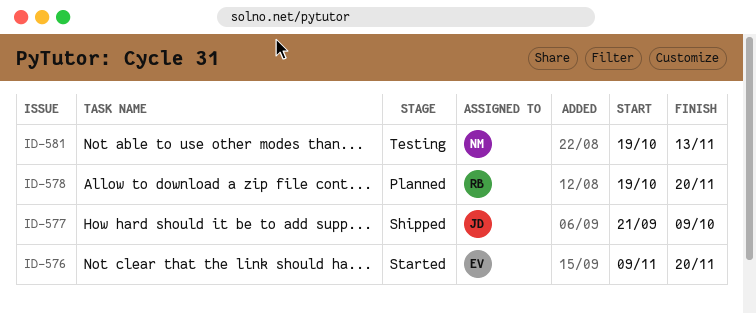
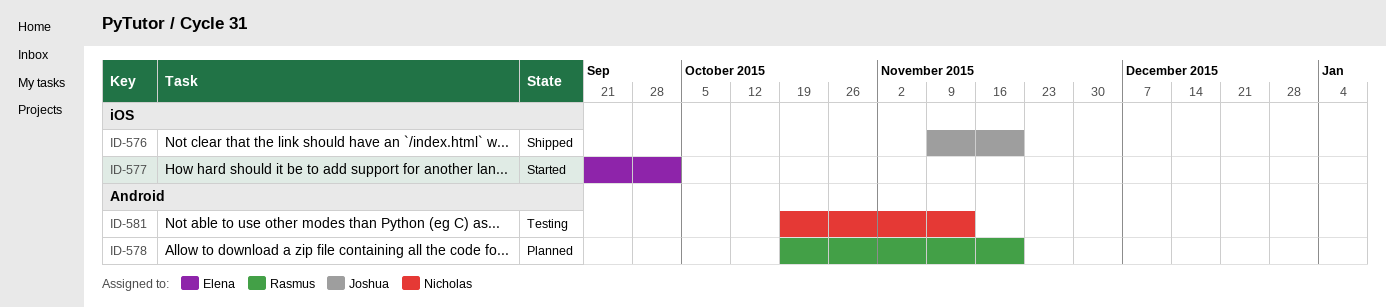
ID-576, status: Started -> Shipped
ID-576, owner: Elena -> Joshua
ID-577, status: Shipped -> Started
ID-577, owner: Joshua -> Elena
ID-577, due: Oct 9 -> Oct 2

